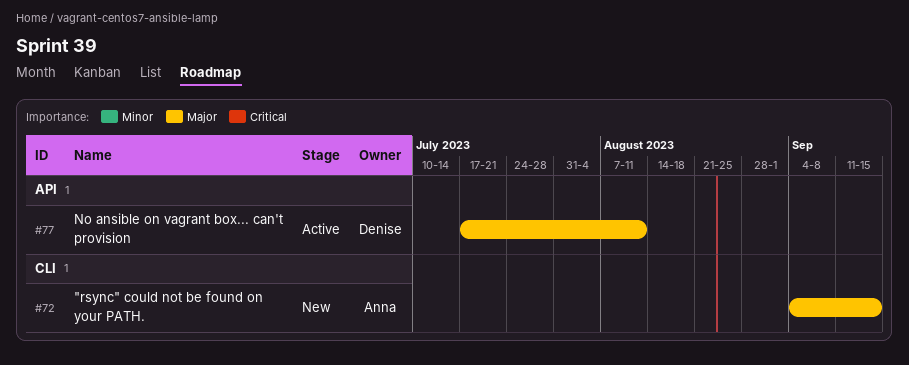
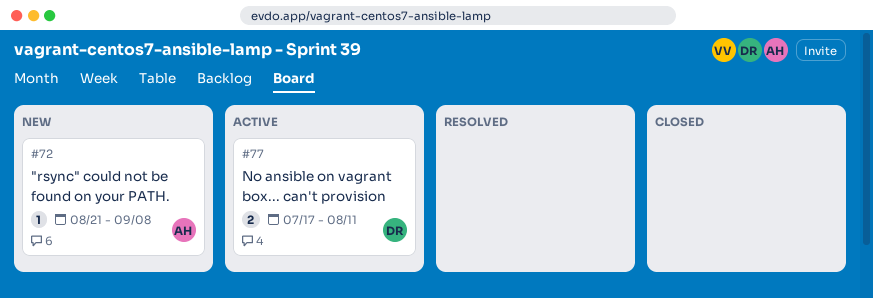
#72, start: Sep 4 -> Aug 21
#72, due: Sep 15 -> Sep 8

